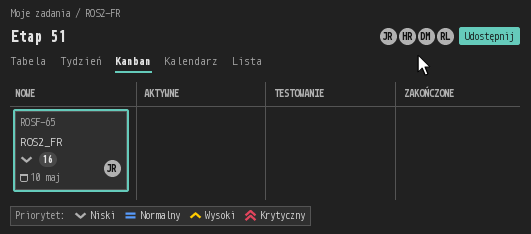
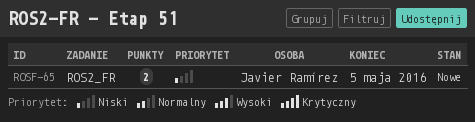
ROSF-65, estimate: 16 -> 2
ROSF-65, due: May 10 -> May 5

